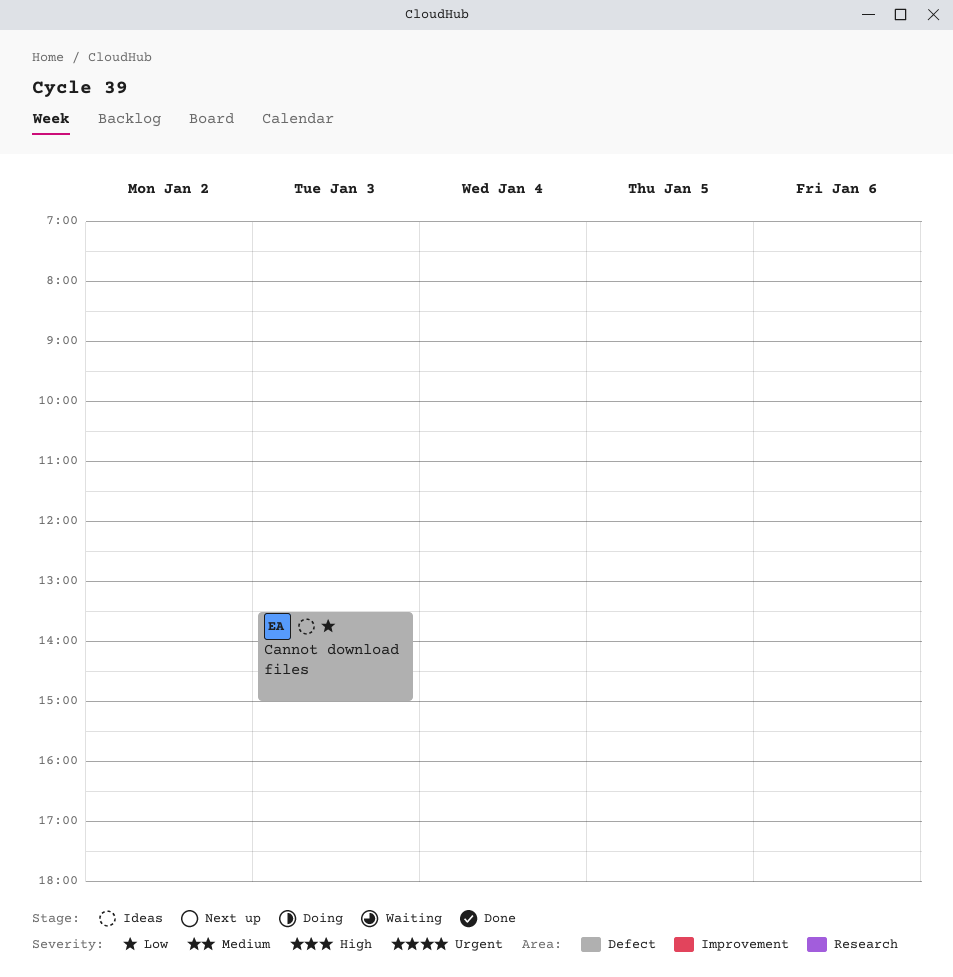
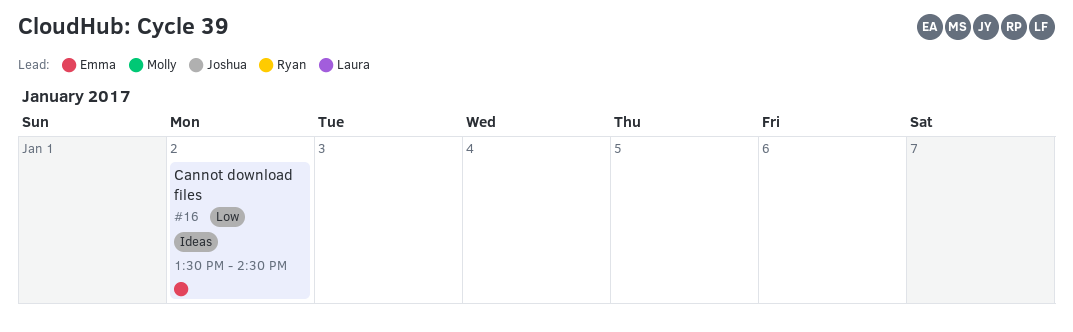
Cannot download files, day: Jan 3 -> Jan 2
Cannot download files, ends: 15:00 -> 14:30

